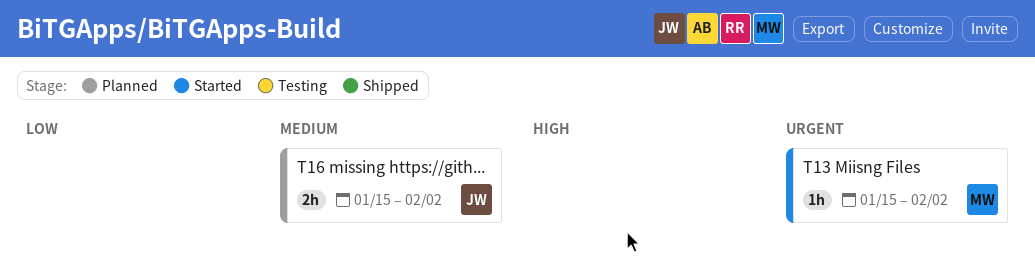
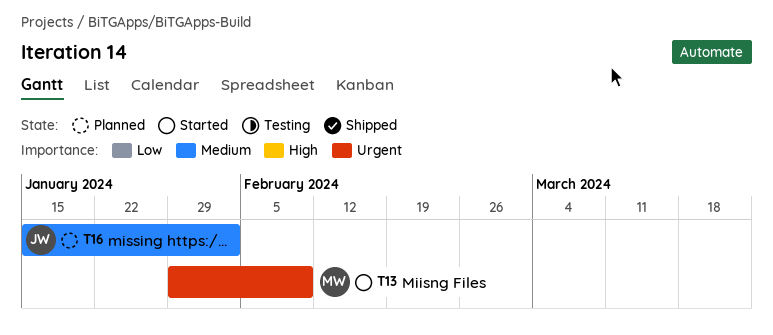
T13, start: Jan 15 -> Jan 29
T13, due: Feb 2 -> Feb 9

